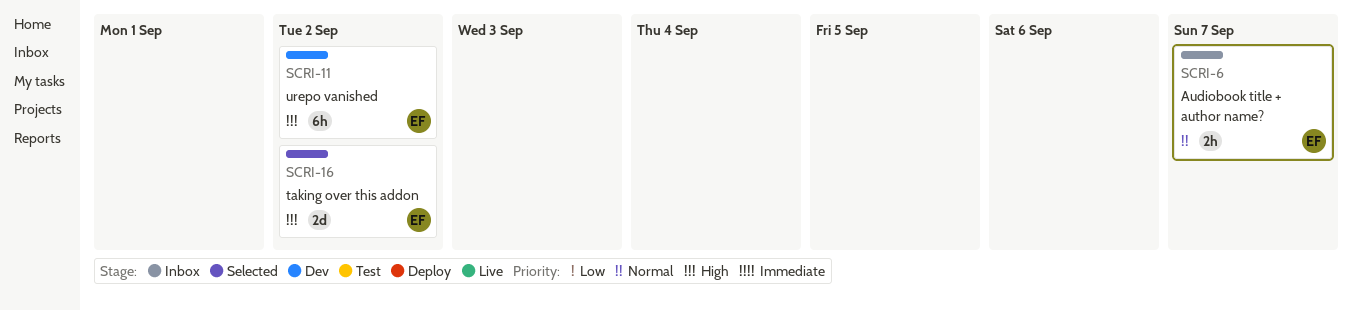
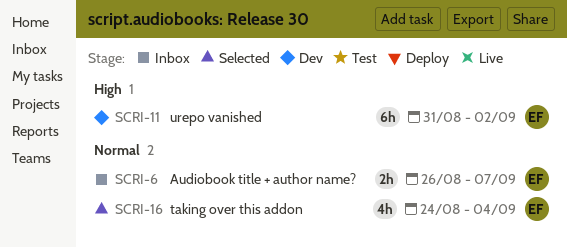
SCRI-16, priority: High -> Normal
SCRI-16, estimate: 2d -> 4h
SCRI-16, due: Sep 2 -> Sep 4

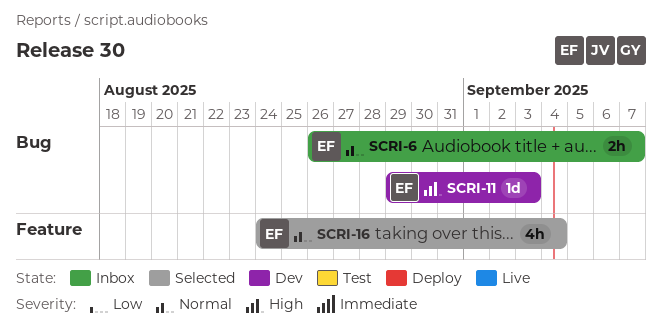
SCRI-11, estimate: 6h -> 1d
SCRI-11, start: Aug 31 -> Aug 29
SCRI-11, due: Sep 2 -> Sep 3

